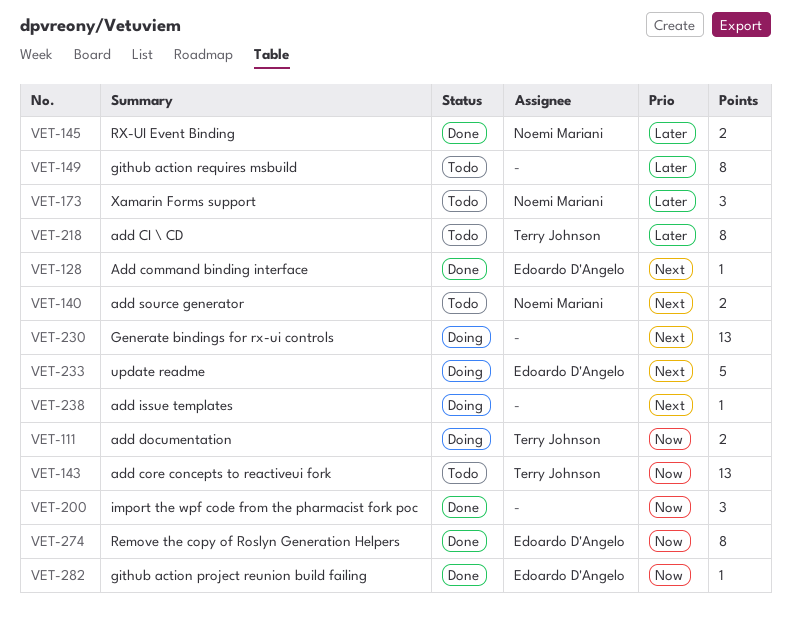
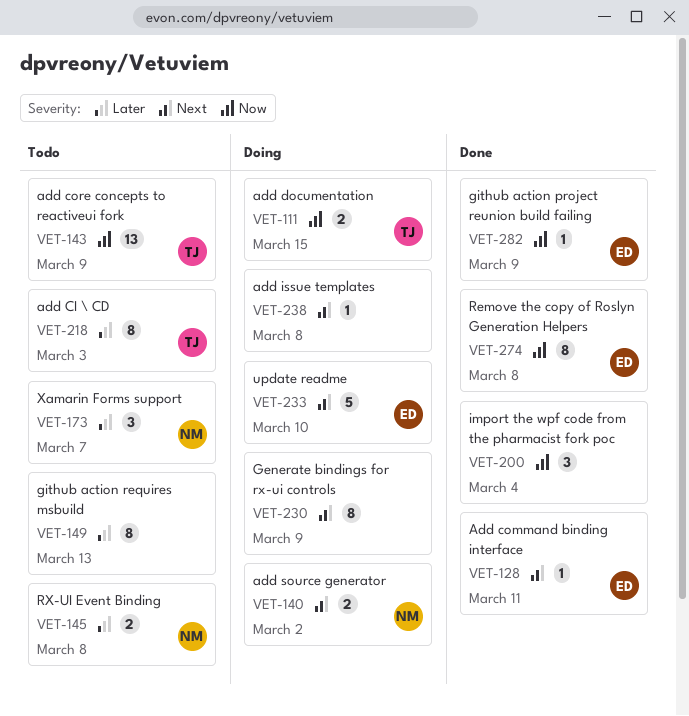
VET-140, status: Todo -> Doing
VET-145, status: Done -> Todo
VET-230, estimate: 13 -> 8

